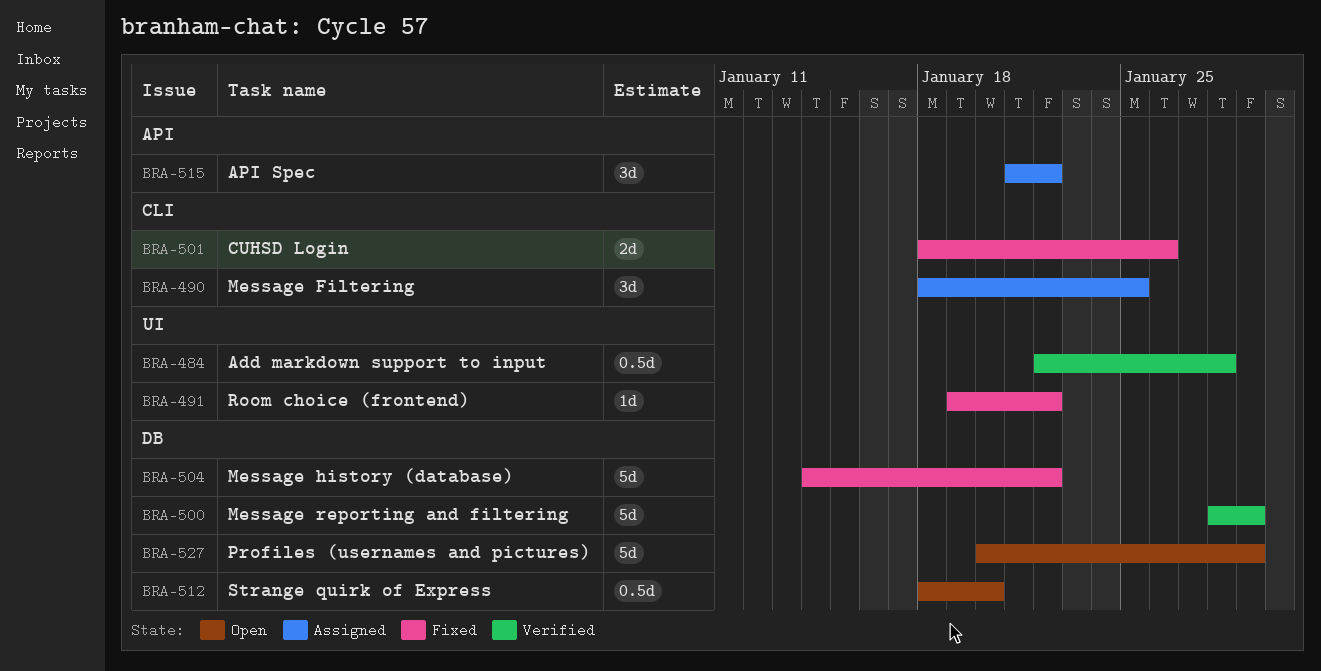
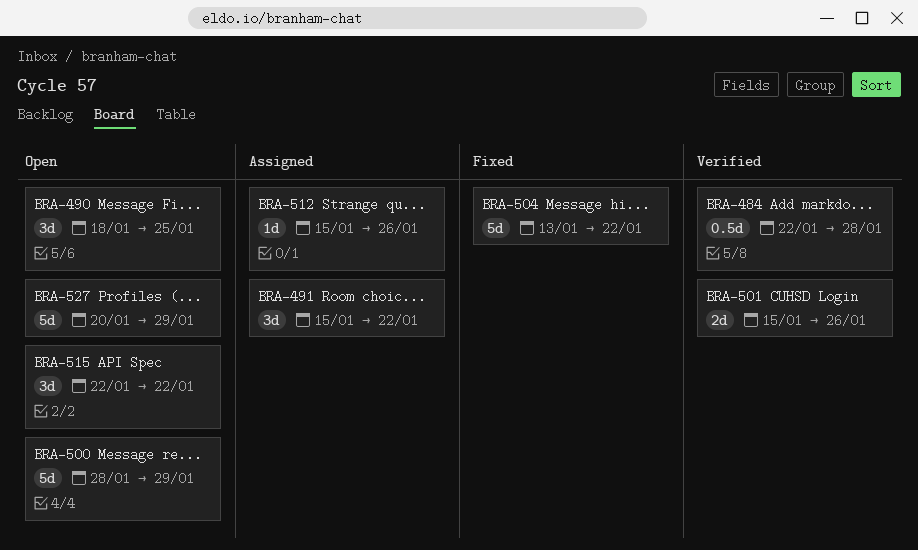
BRA-490, status: Assigned -> Open
BRA-491, status: Fixed -> Assigned
BRA-491, estimate: 1d -> 3d
BRA-491, start: Jan 19 -> Jan 15
BRA-500, status: Verified -> Open
BRA-501, status: Fixed -> Verified
BRA-501, start: Jan 18 -> Jan 15
BRA-504, start: Jan 14 -> Jan 13
BRA-512, status: Open -> Assigned
BRA-512, estimate: 0.5d -> 1d
BRA-512, start: Jan 18 -> Jan 15
BRA-512, due: Jan 20 -> Jan 26
BRA-515, status: Assigned -> Open
BRA-515, start: Jan 21 -> Jan 22

